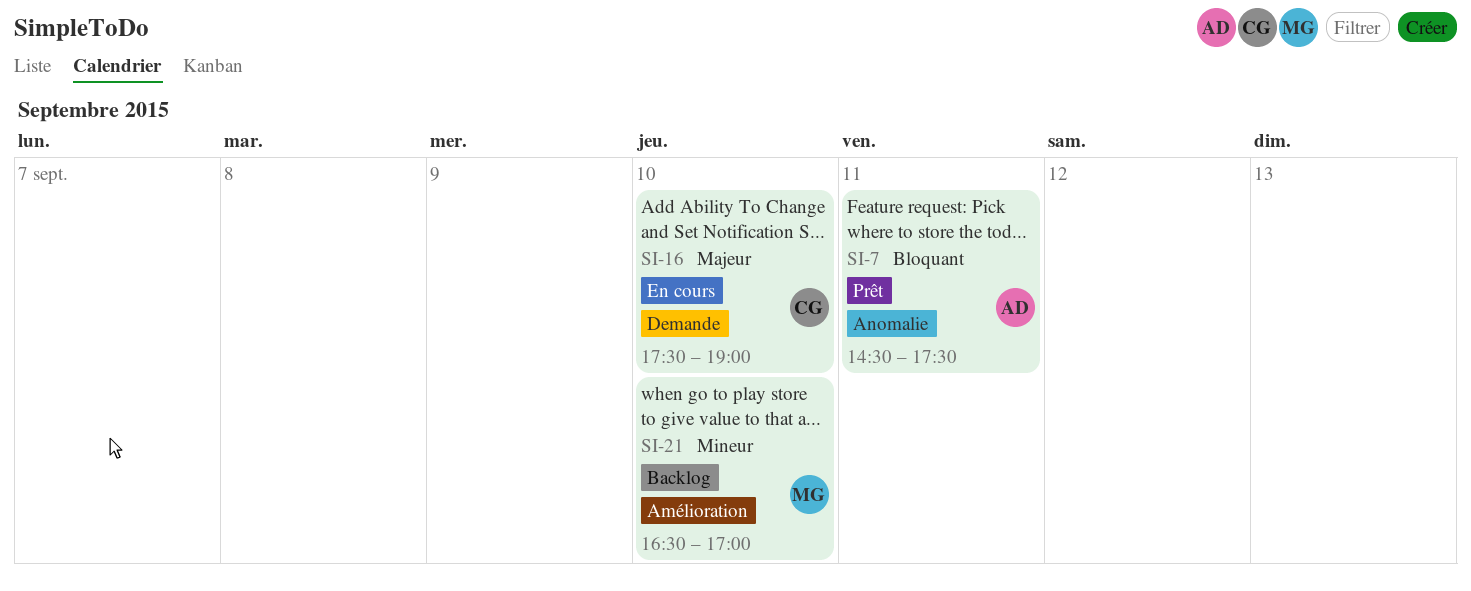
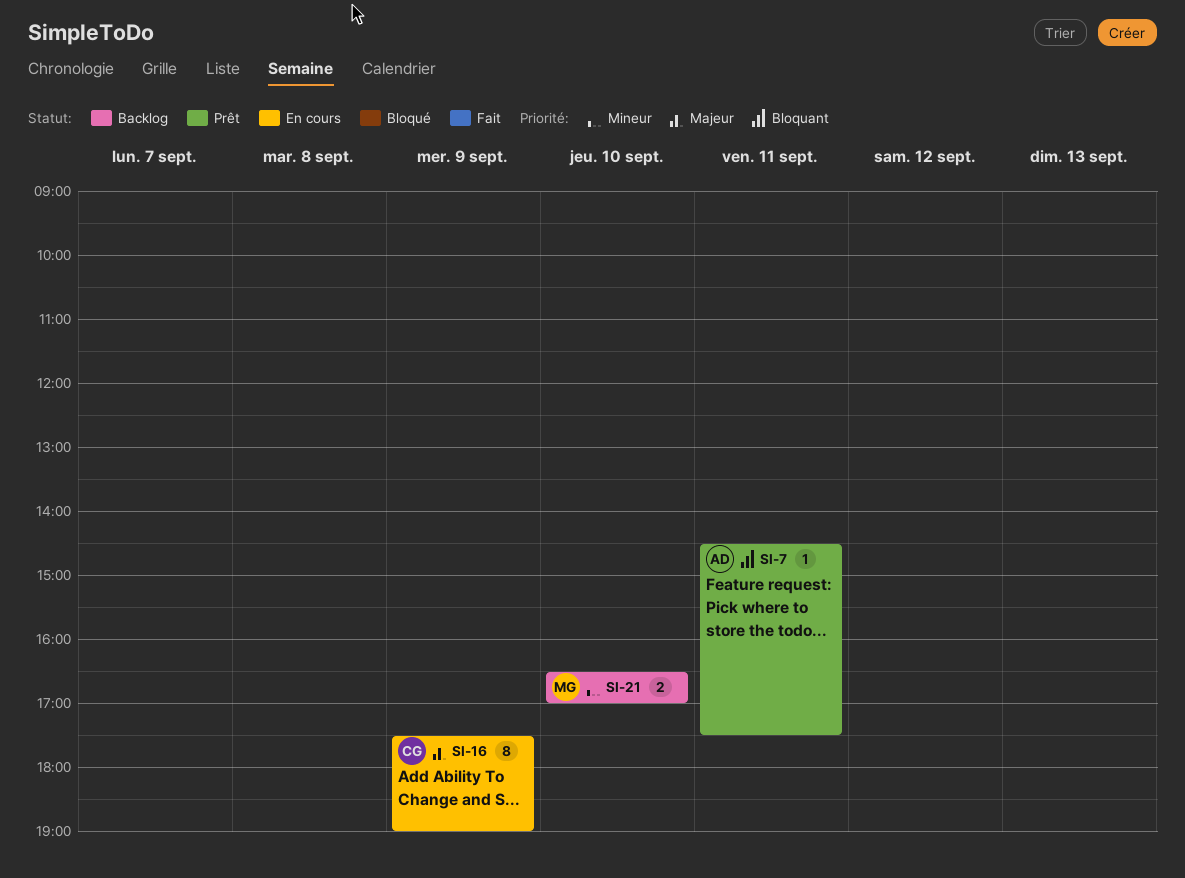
SI-16, day: Sep 10 -> Sep 9

